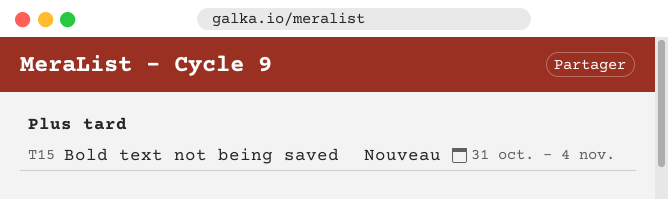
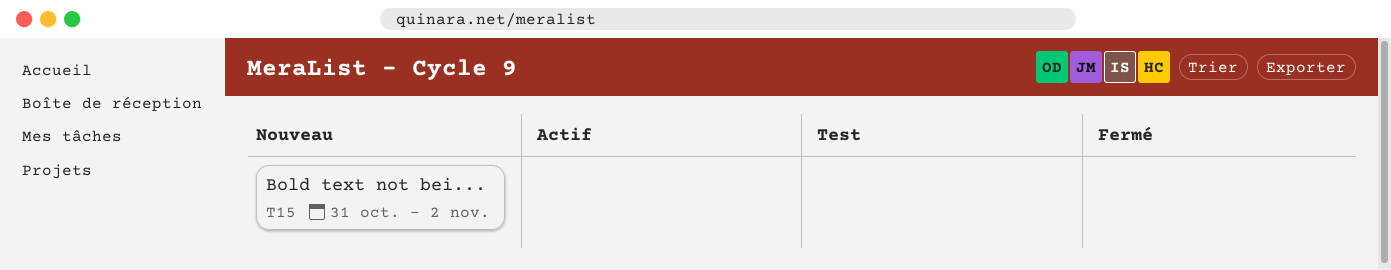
T15, due: Nov 4 -> Nov 2

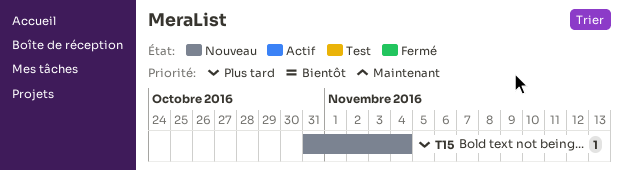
T15, due: Nov 2 -> Nov 4

